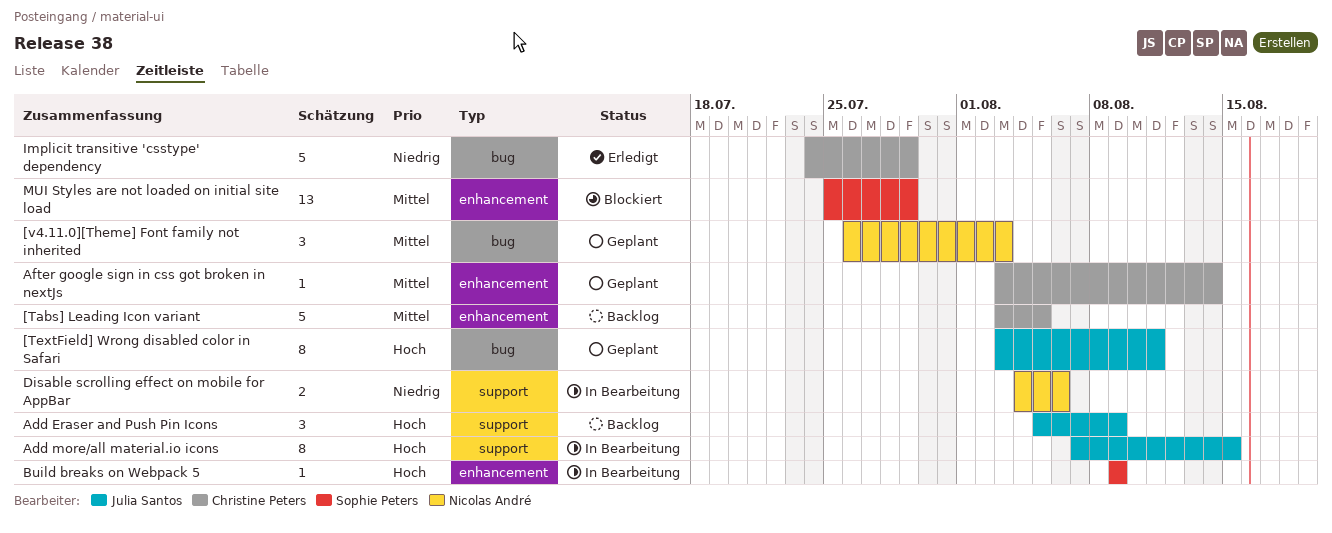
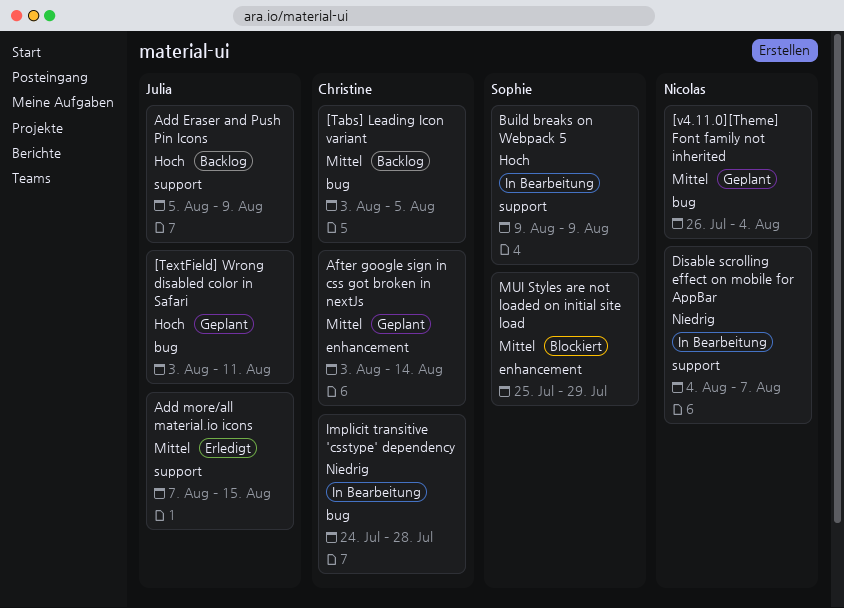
[Tabs] Leading Icon variant, label: enhancement -> bug
[v4.11.0][Theme] Font family not inherited, due: Aug 3 -> Aug 4
Add more/all material.io icons, status: In Bearbeitung -> Erledigt
Add more/all material.io icons, priority: Hoch -> Mittel
Build breaks on Webpack 5, label: enhancement -> support
Disable scrolling effect on mobile for AppBar, due: Aug 6 -> Aug 7
Implicit transitive 'csstype' dependency, status: Erledigt -> In Bearbeitung
Implicit transitive 'csstype' dependency, due: Jul 29 -> Jul 28

